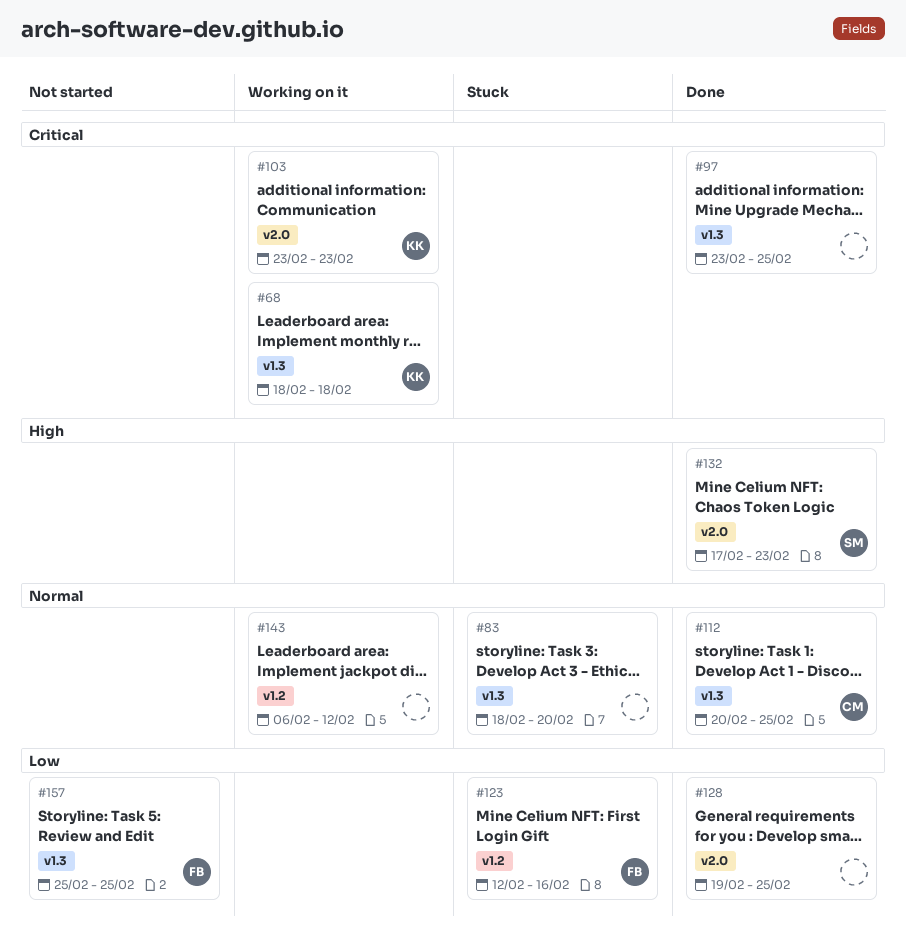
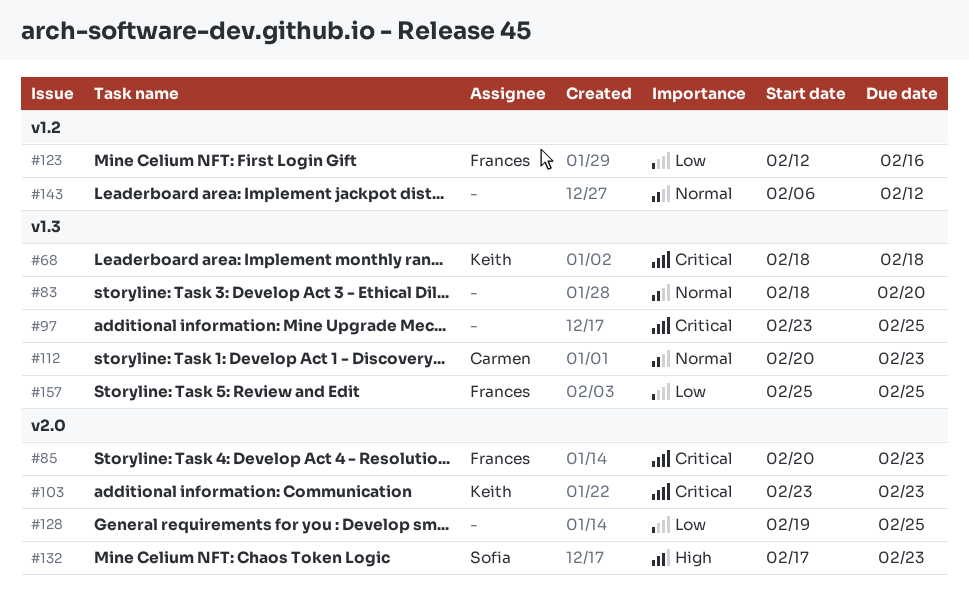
#85: none -> present
#112, due: Feb 25 -> Feb 23

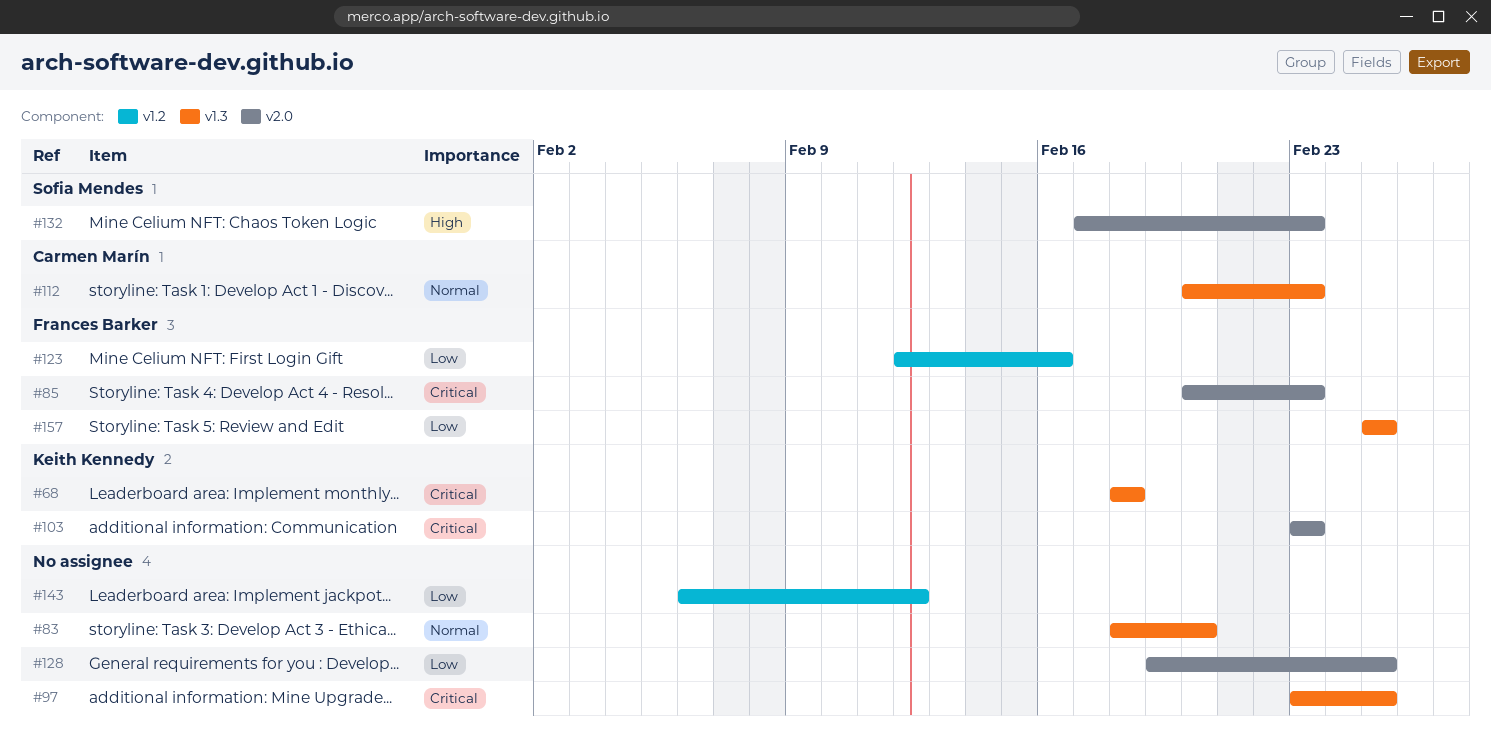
#143, priority: Normal -> Low

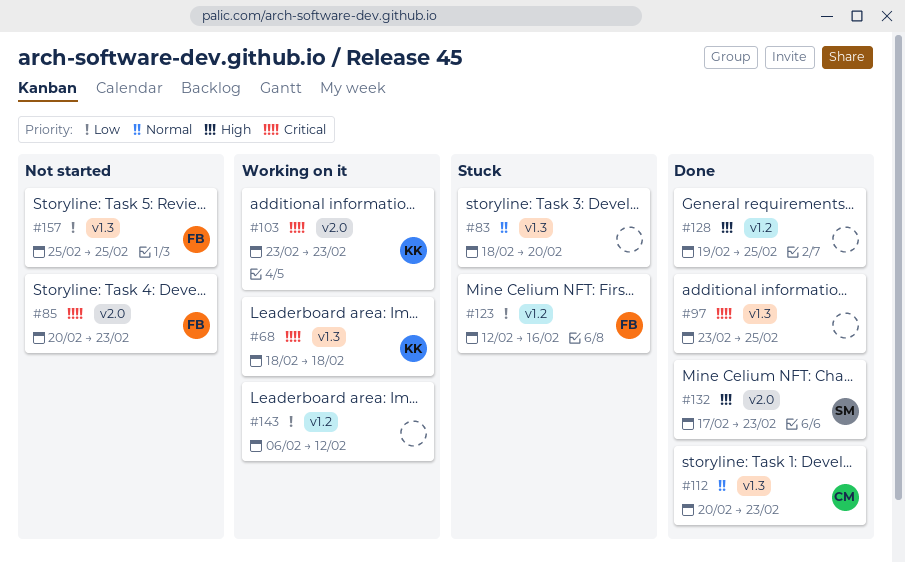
#128, priority: Low -> High
#128, label: v2.0 -> v1.2

